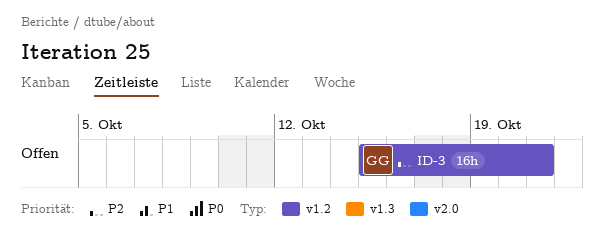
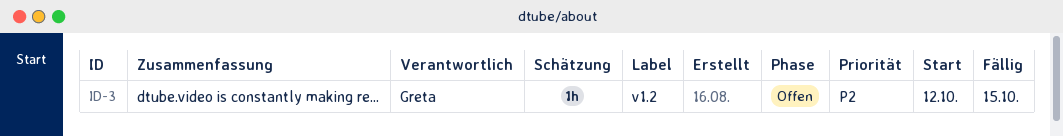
ID-3, estimate: 16h -> 1h
ID-3, start: Oct 15 -> Oct 12
ID-3, due: Oct 21 -> Oct 15

